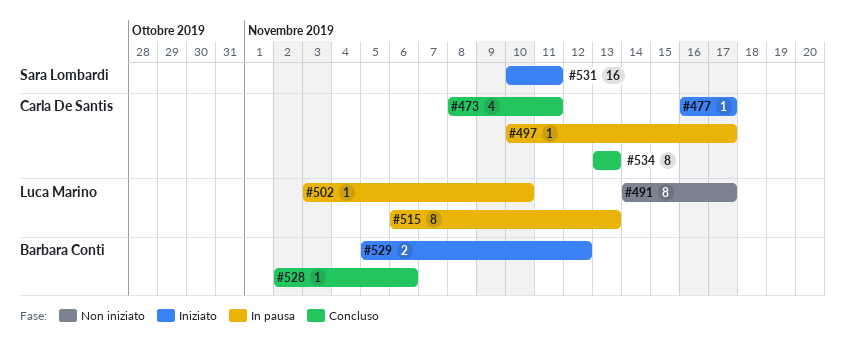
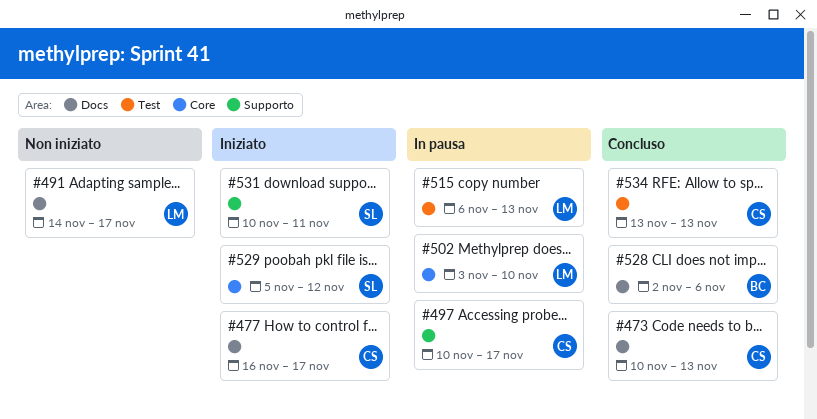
#473, start: Nov 8 -> Nov 10
#473, due: Nov 11 -> Nov 13
#529, owner: Barbara Conti -> Sara Lombardi

